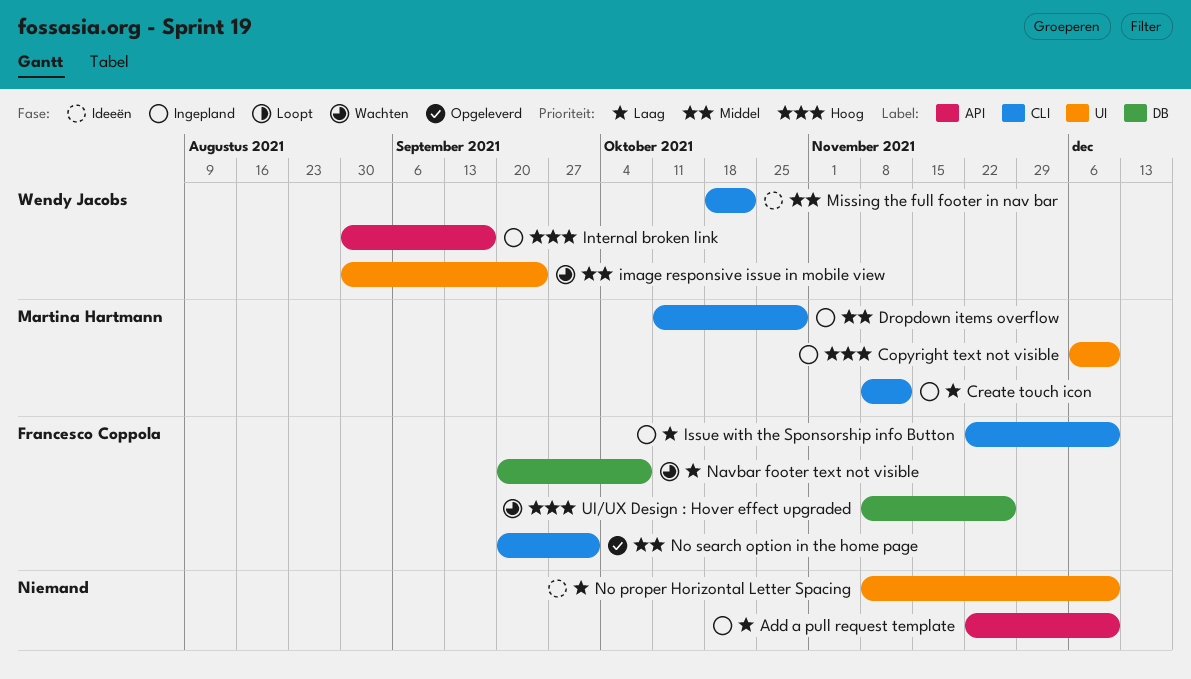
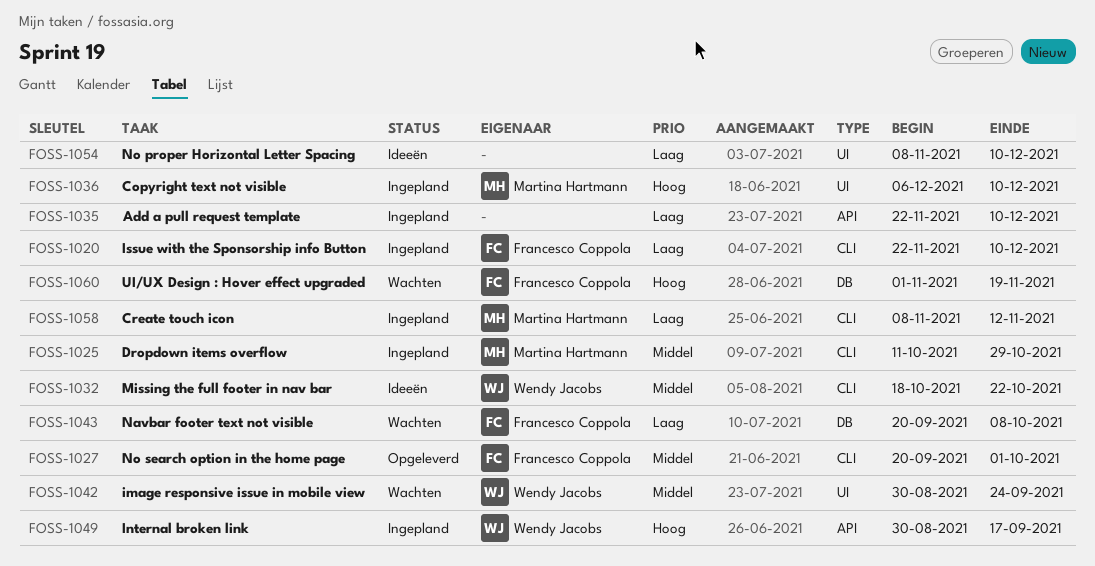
UI/UX Design : Hover effect upgraded, start: Nov 8 -> Nov 1
UI/UX Design : Hover effect upgraded, due: Nov 26 -> Nov 19

